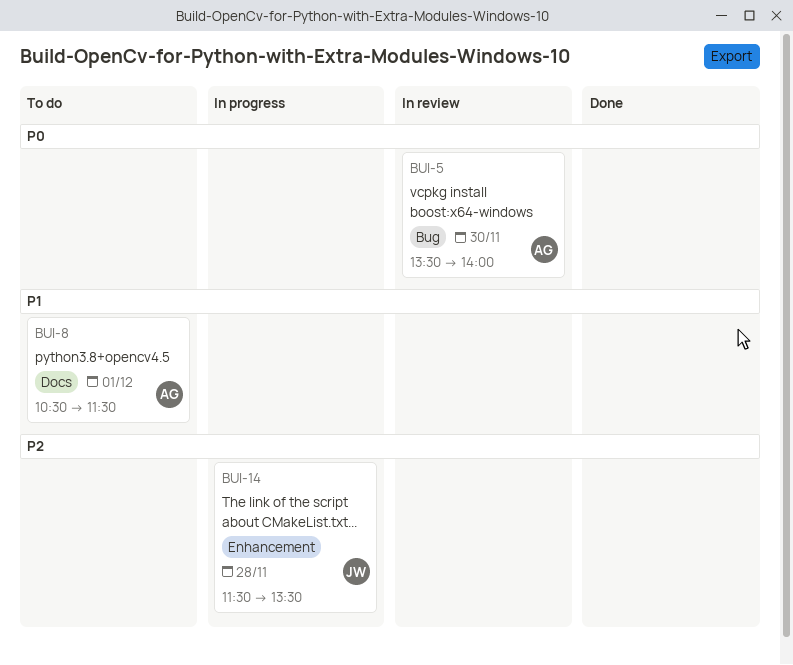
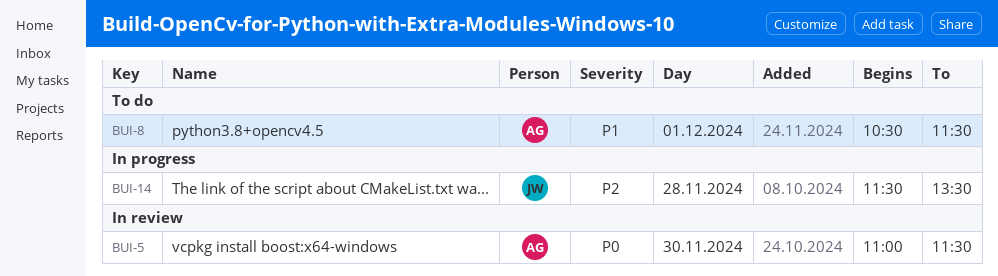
BUI-5, begins: 13:30 -> 11:00
BUI-5, ends: 14:00 -> 11:30

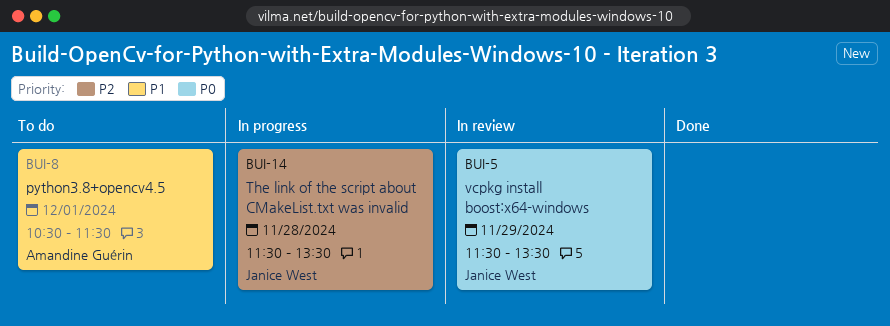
BUI-5, owner: Amandine Guérin -> Janice West
BUI-5, day: Nov 30 -> Nov 29
BUI-5, begins: 11:00 -> 11:30
BUI-5, ends: 11:30 -> 13:30

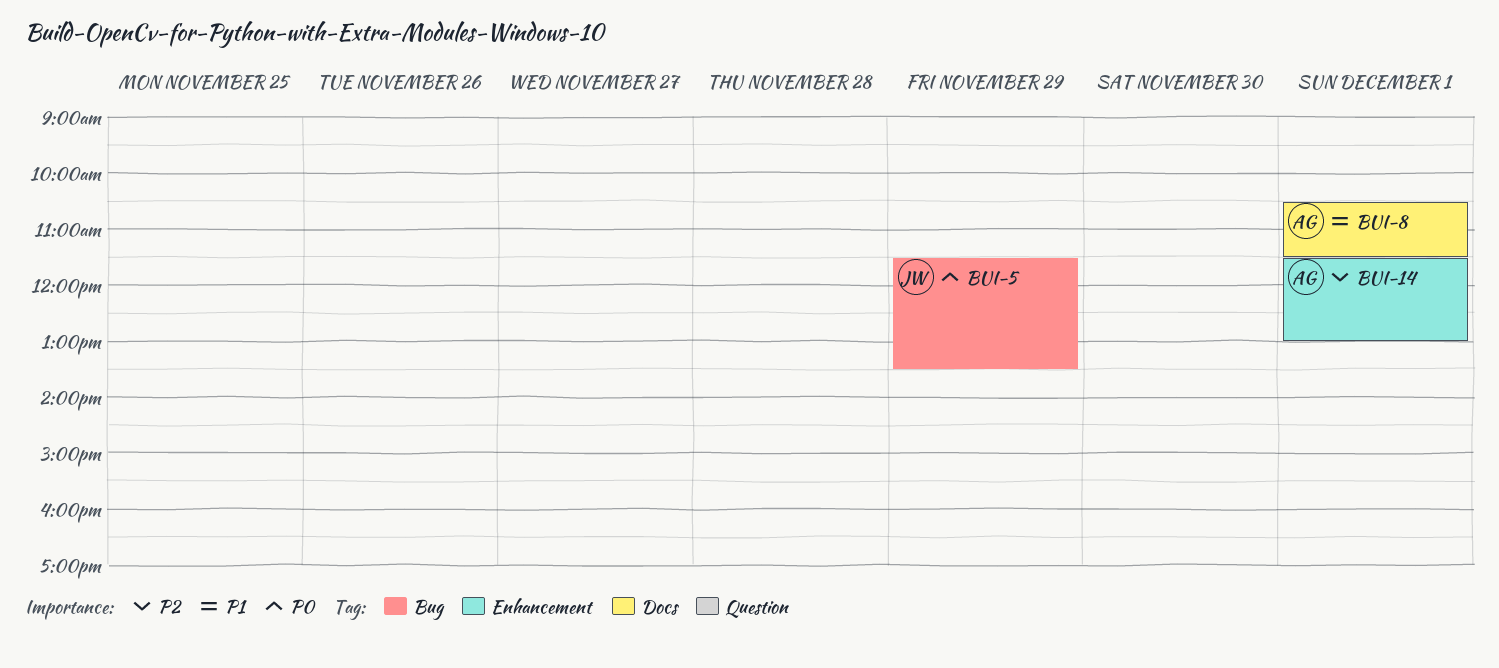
BUI-14, owner: Janice West -> Amandine Guérin
BUI-14, day: Nov 28 -> Dec 1
BUI-14, ends: 13:30 -> 13:00

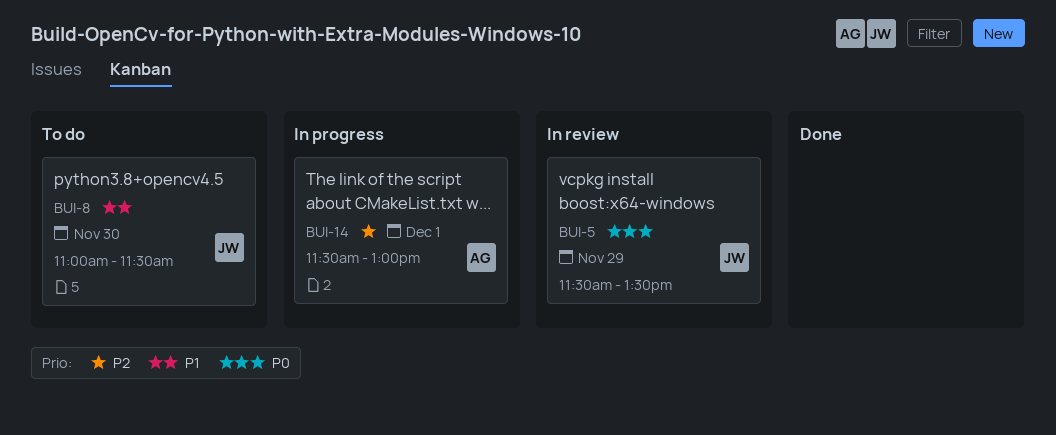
BUI-8, owner: AG -> JW
BUI-8, day: Dec 1 -> Nov 30
BUI-8, begins: 10:30 -> 11:00

